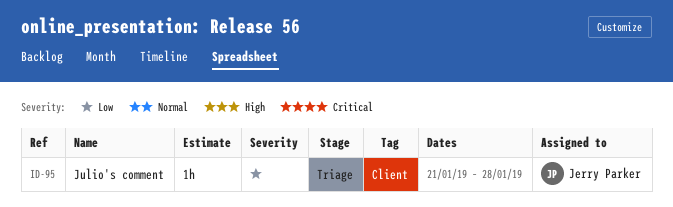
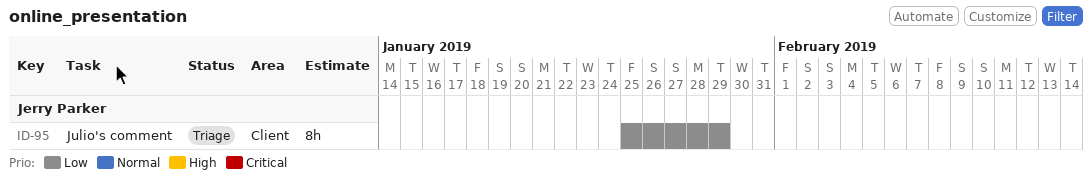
ID-95, estimate: 1h -> 8h
ID-95, start: Jan 21 -> Jan 25
ID-95, due: Jan 28 -> Jan 29

